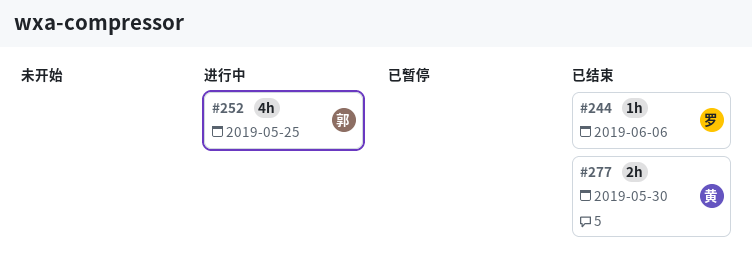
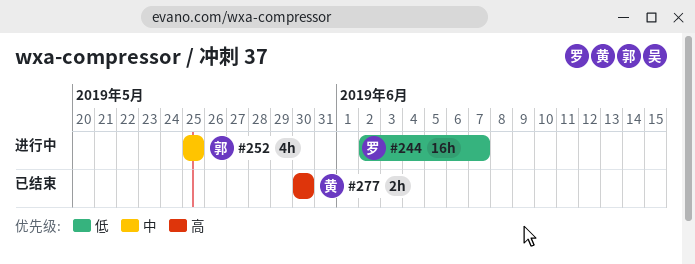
#244, status: 已结束 -> 进行中
#244, estimate: 1h -> 16h
#244, due: Jun 6 -> Jun 7

